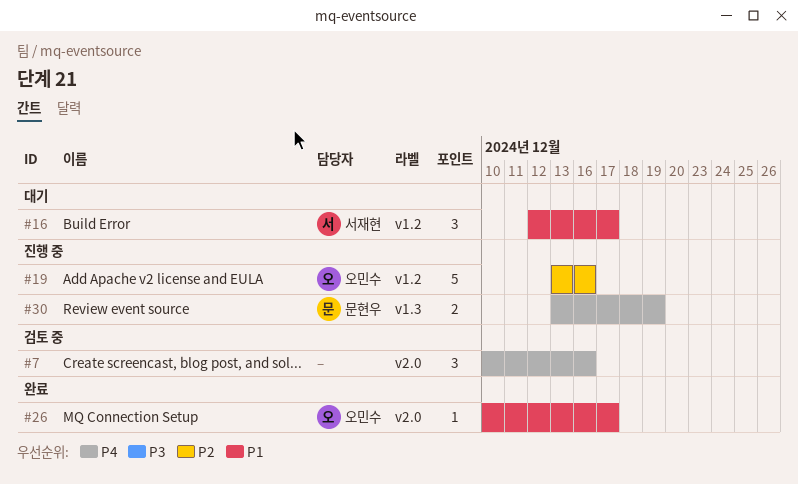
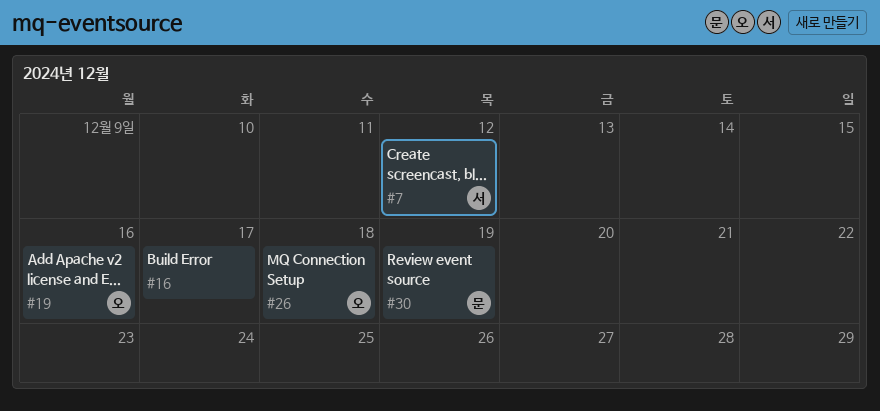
#7, owner: none -> 서재현
#7, due: Dec 16 -> Dec 12
#16, owner: 서재현 -> none
#26, due: Dec 17 -> Dec 18

